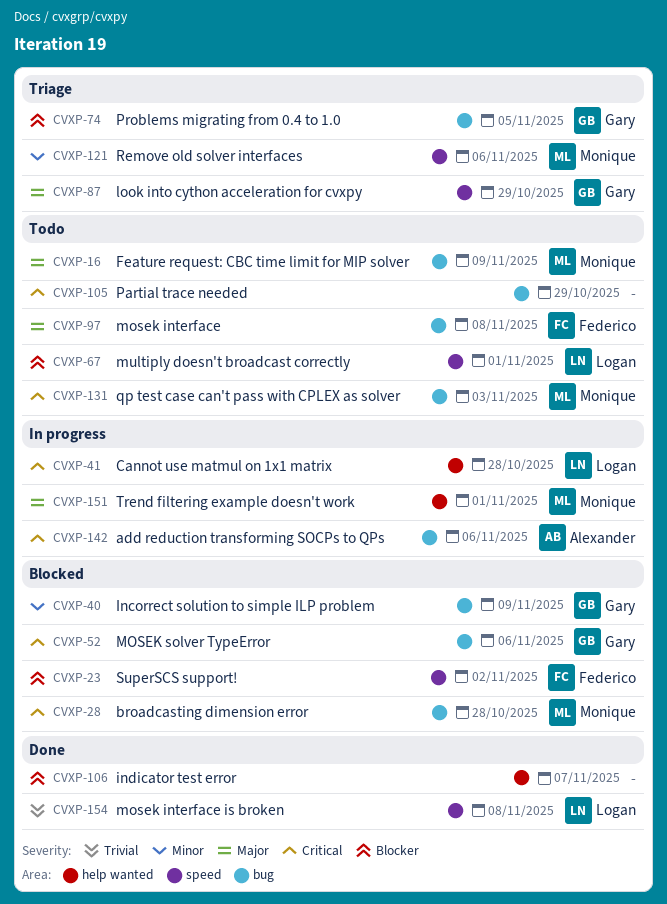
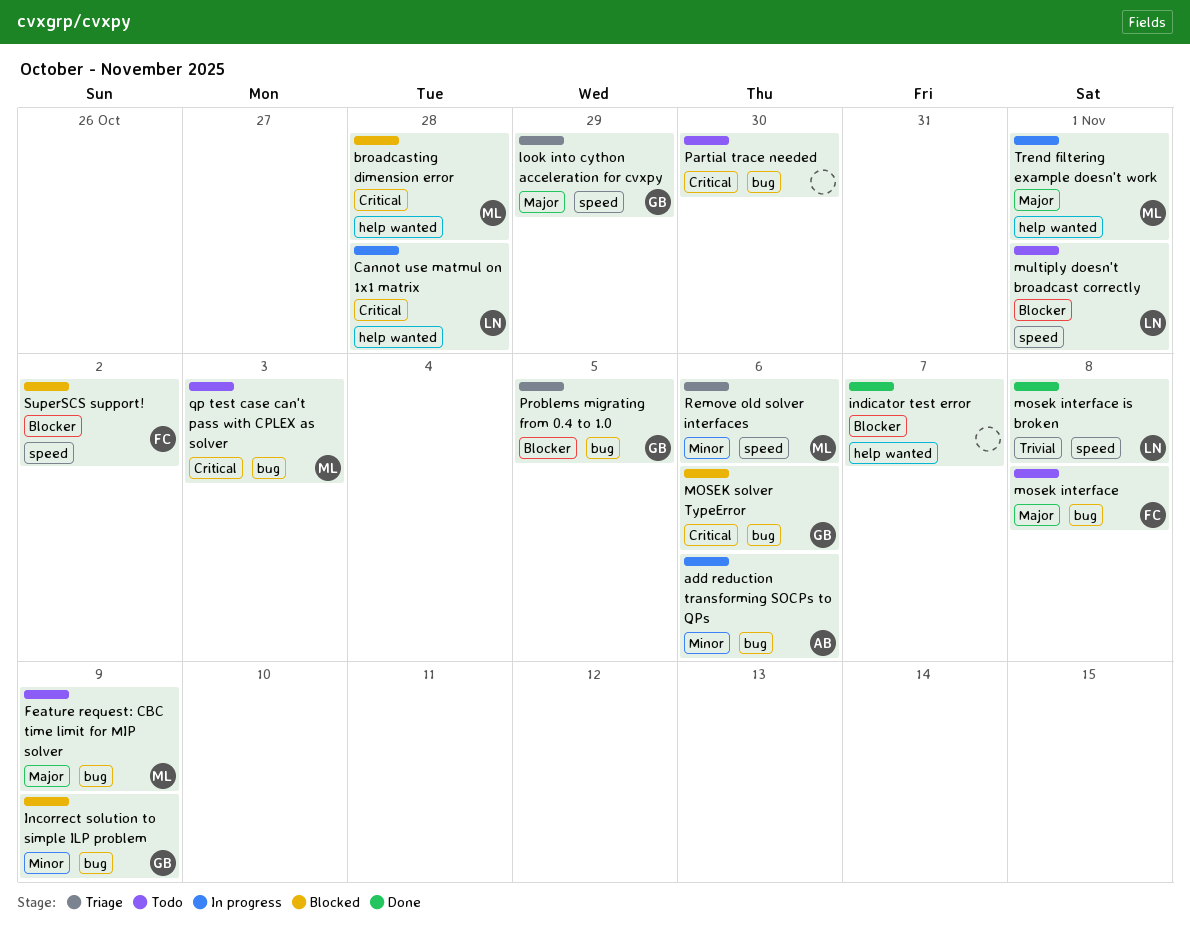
add reduction transforming SOCPs to QPs, priority: Critical -> Minor
broadcasting dimension error, label: bug -> help wanted
Partial trace needed, due: Oct 29 -> Oct 30

